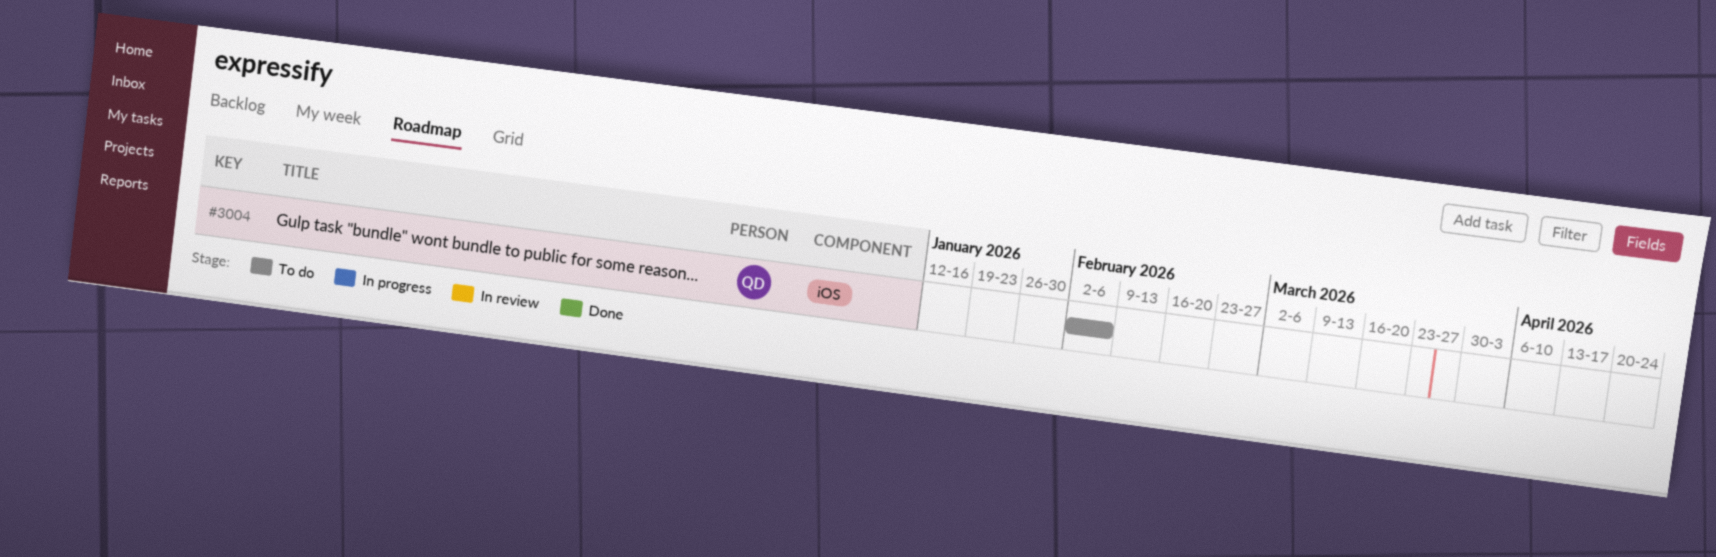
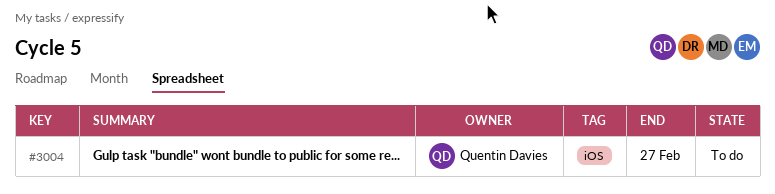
#3004, due: Feb 6 -> Feb 27

